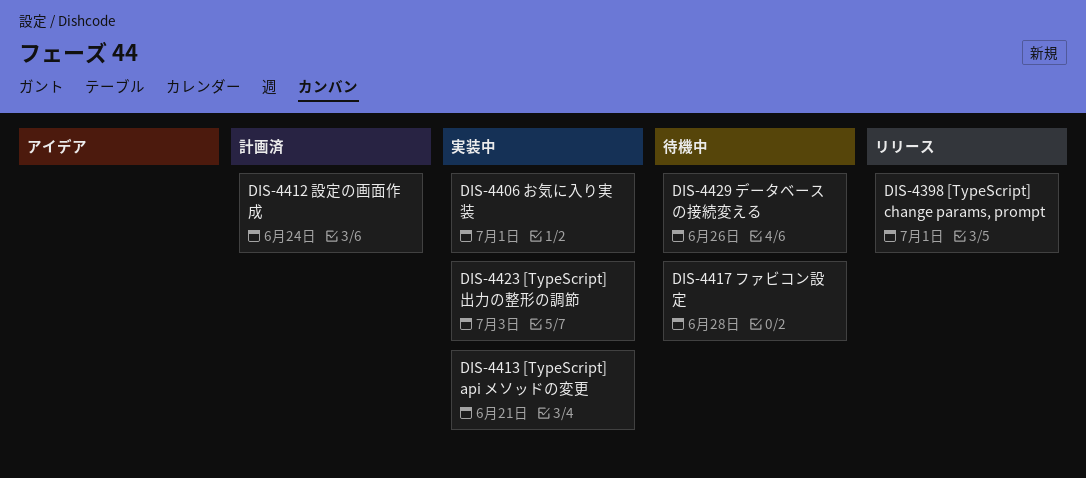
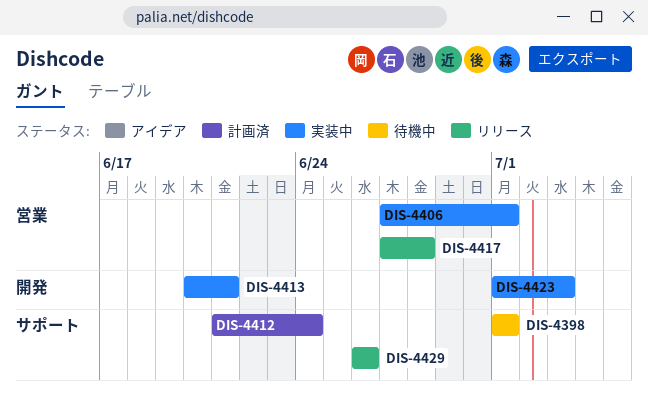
DIS-4398, status: リリース -> 待機中
DIS-4417, status: 待機中 -> リリース
DIS-4429, status: 待機中 -> リリース

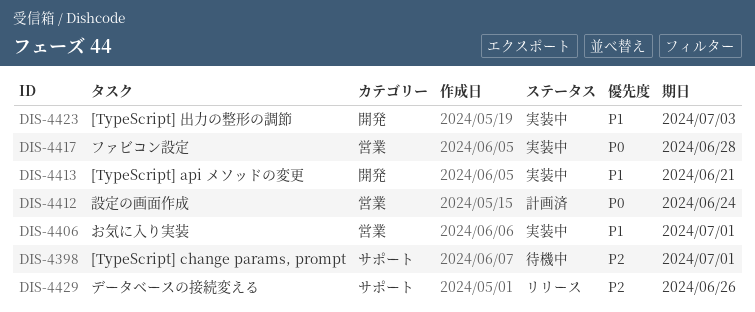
DIS-4412, label: サポート -> 営業
DIS-4417, status: リリース -> 実装中

